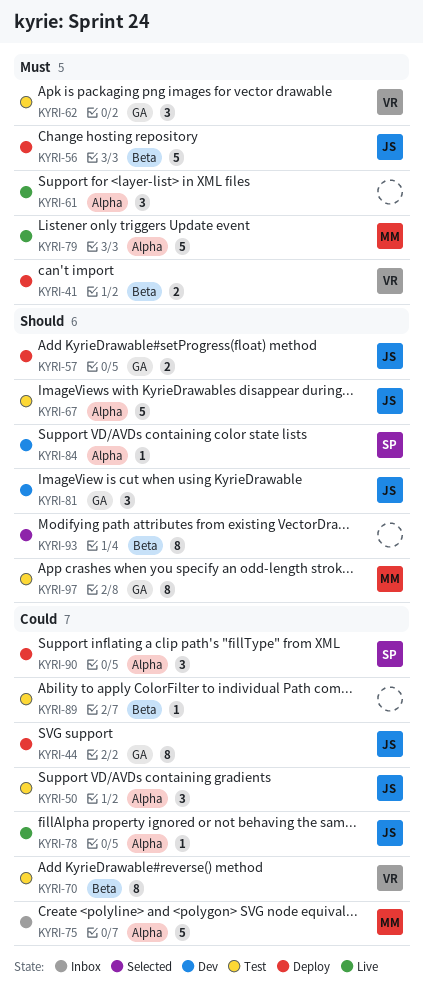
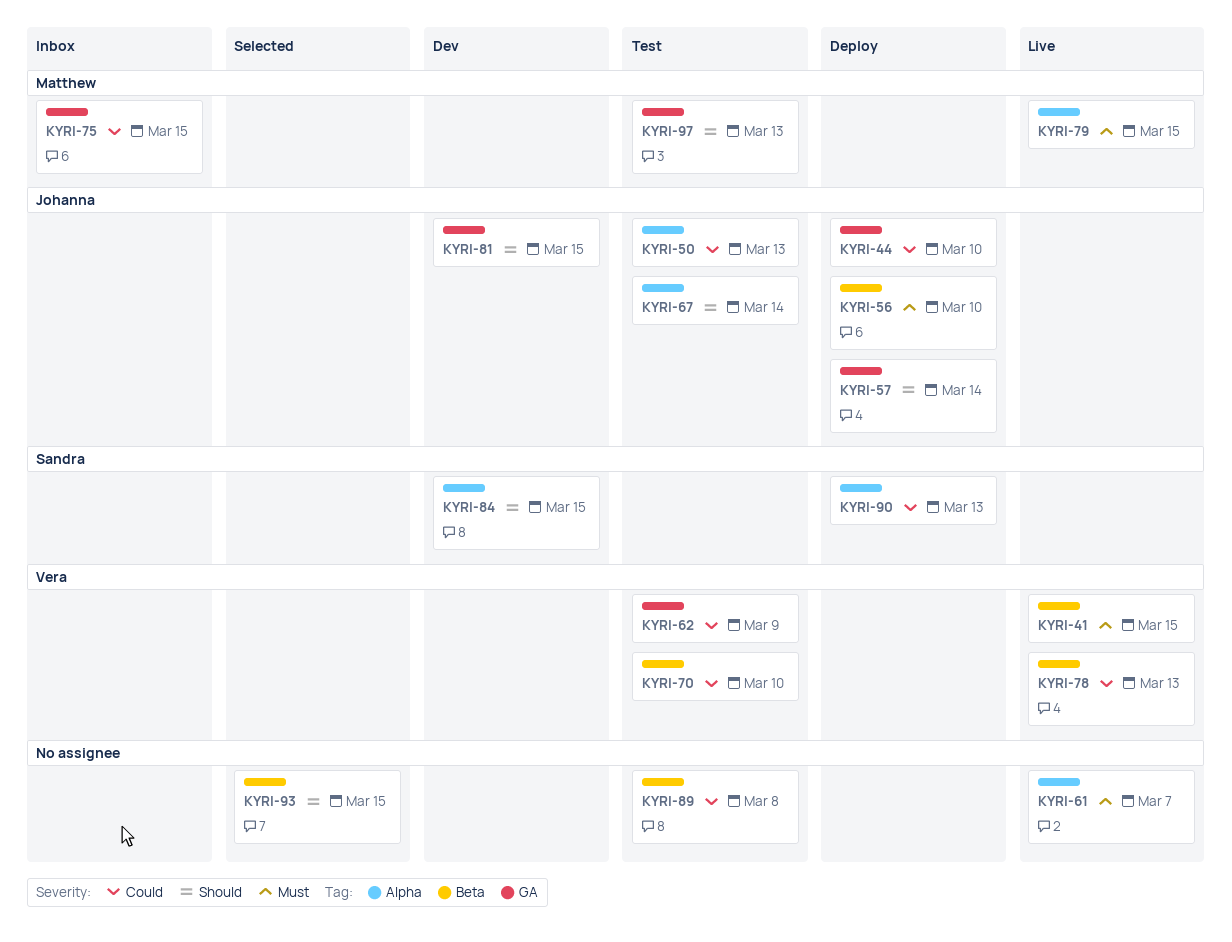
KYRI-41, status: Deploy -> Live
KYRI-62, priority: Must -> Could
KYRI-75, label: Alpha -> GA
KYRI-78, owner: Johanna -> Vera
KYRI-78, label: Alpha -> Beta

